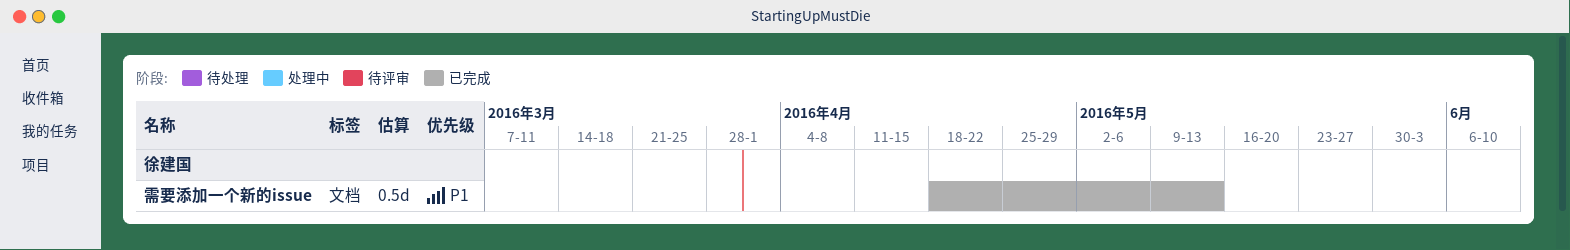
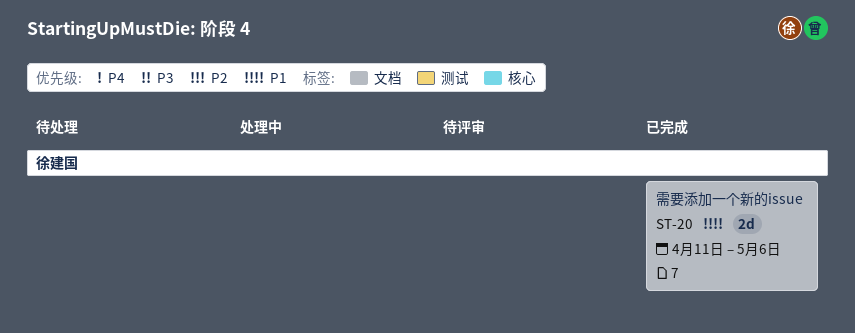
需要添加一个新的issue, estimate: 0.5d -> 2d
需要添加一个新的issue, start: Apr 18 -> Apr 11
需要添加一个新的issue, due: May 13 -> May 6

